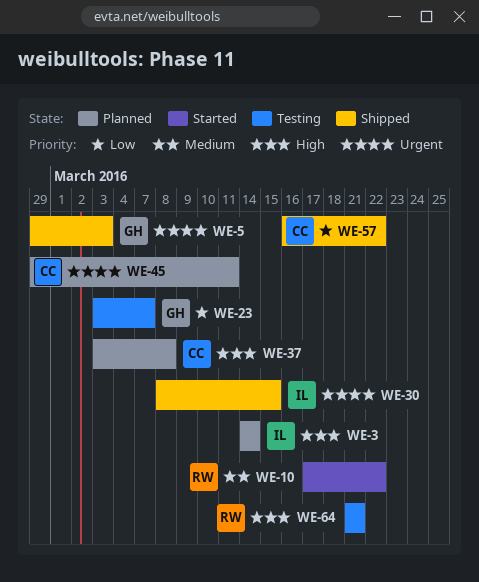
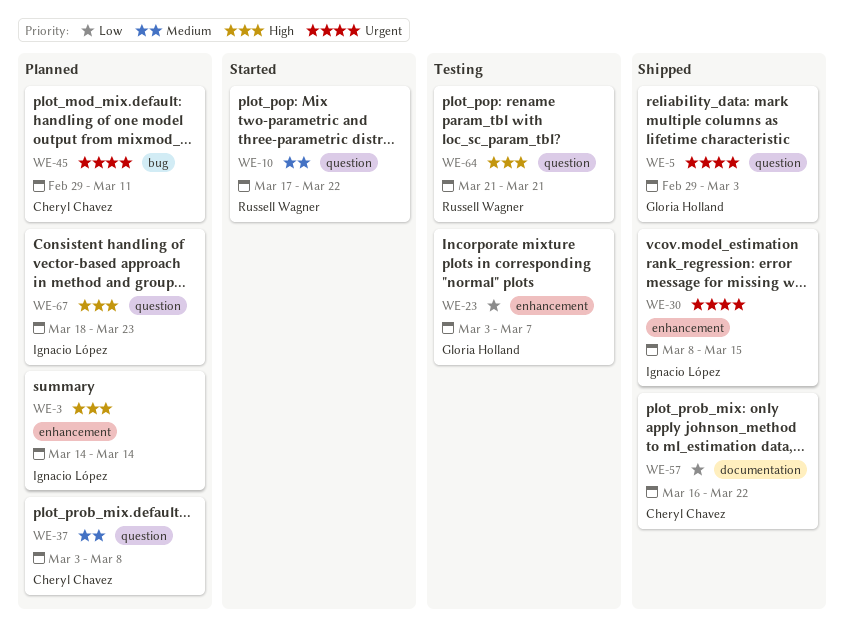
WE-37, priority: High -> Medium
WE-67: none -> present

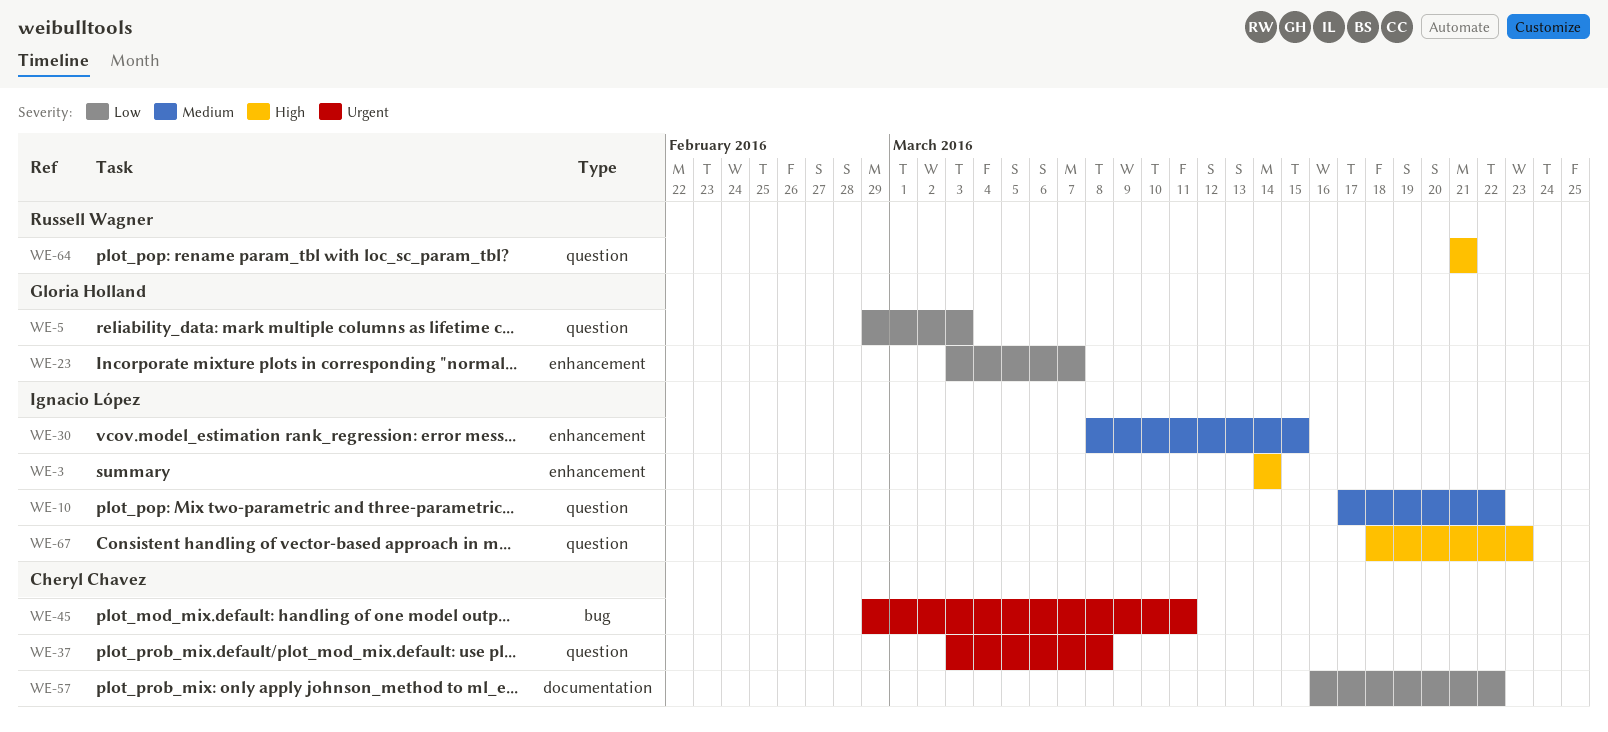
WE-5, priority: Urgent -> Low
WE-10, owner: Russell Wagner -> Ignacio López
WE-30, priority: Urgent -> Medium
WE-37, priority: Medium -> Urgent

